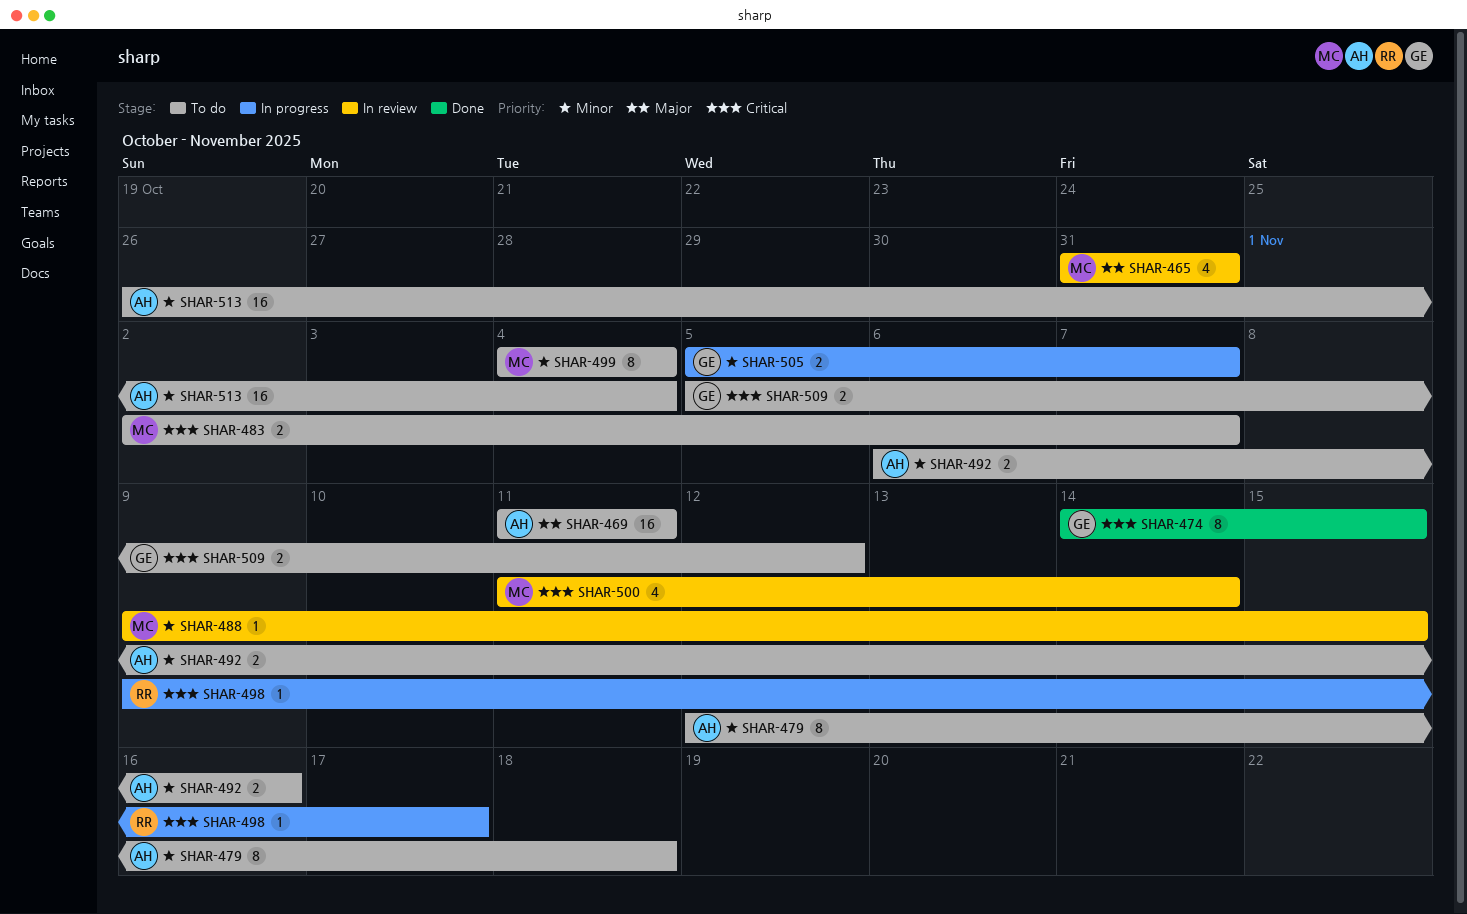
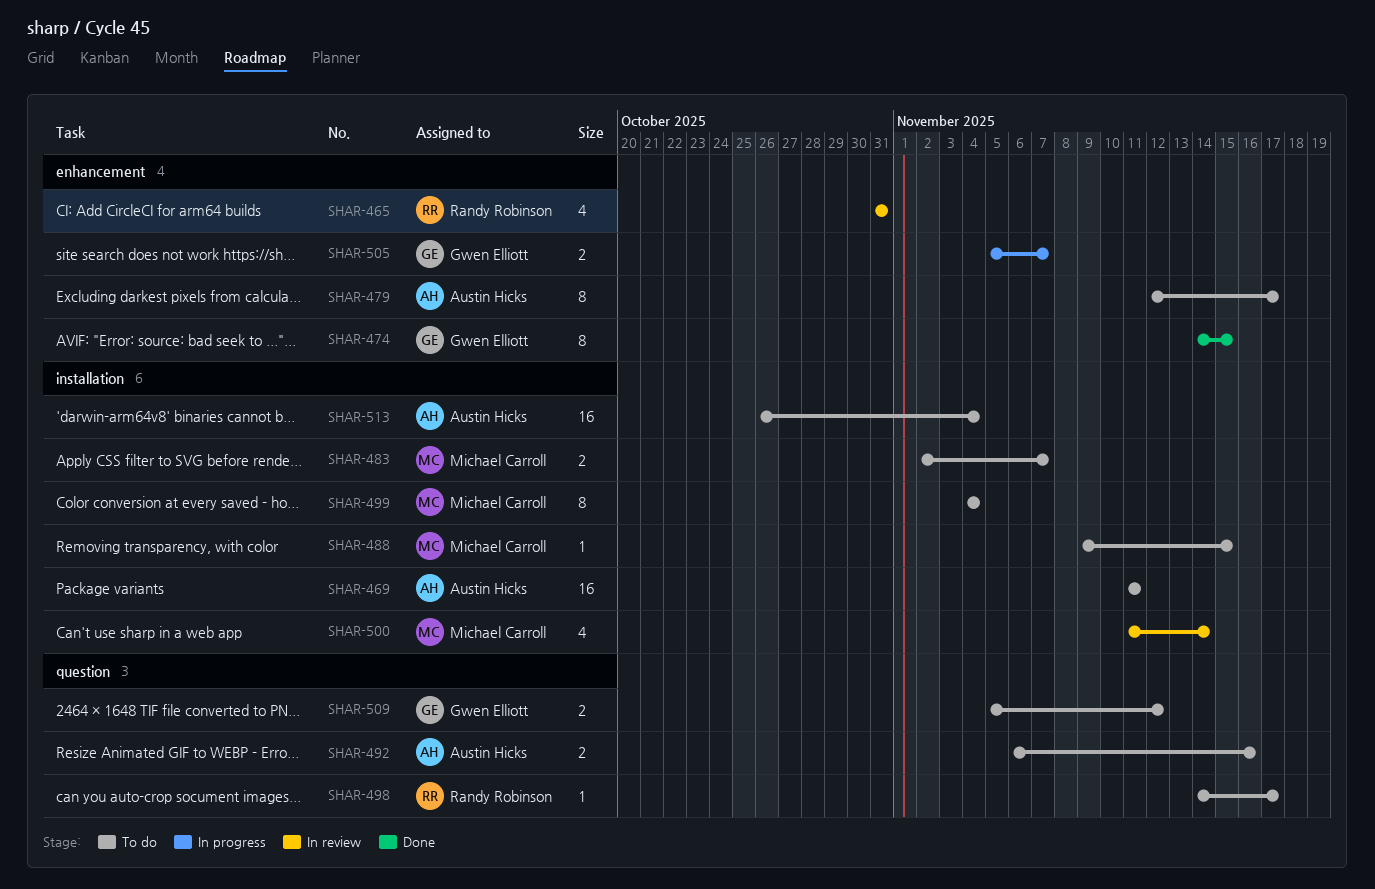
SHAR-465, owner: Michael Carroll -> Randy Robinson
SHAR-479, due: Nov 18 -> Nov 17
SHAR-488, status: In review -> To do
SHAR-498, status: In progress -> To do
SHAR-498, start: Nov 9 -> Nov 14

